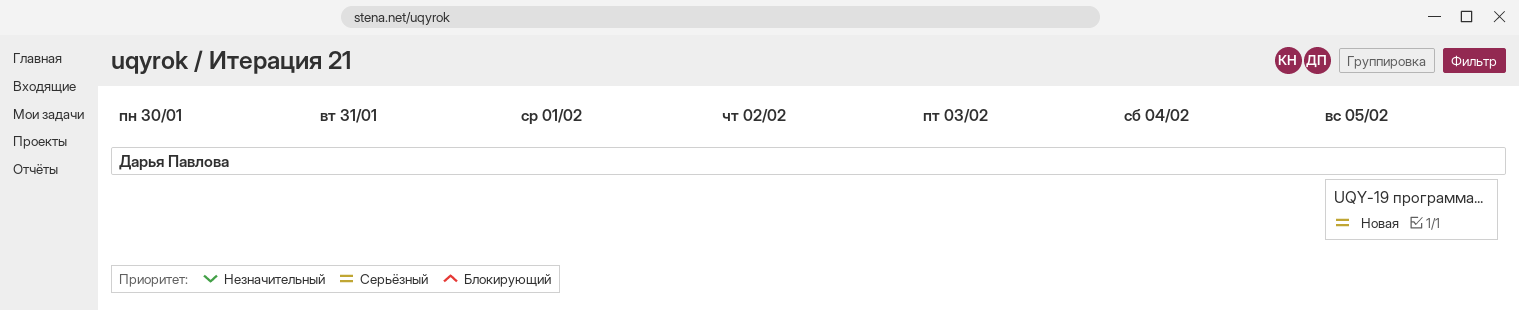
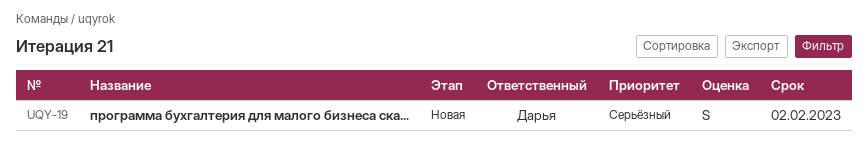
UQY-19, due: Feb 5 -> Feb 2

